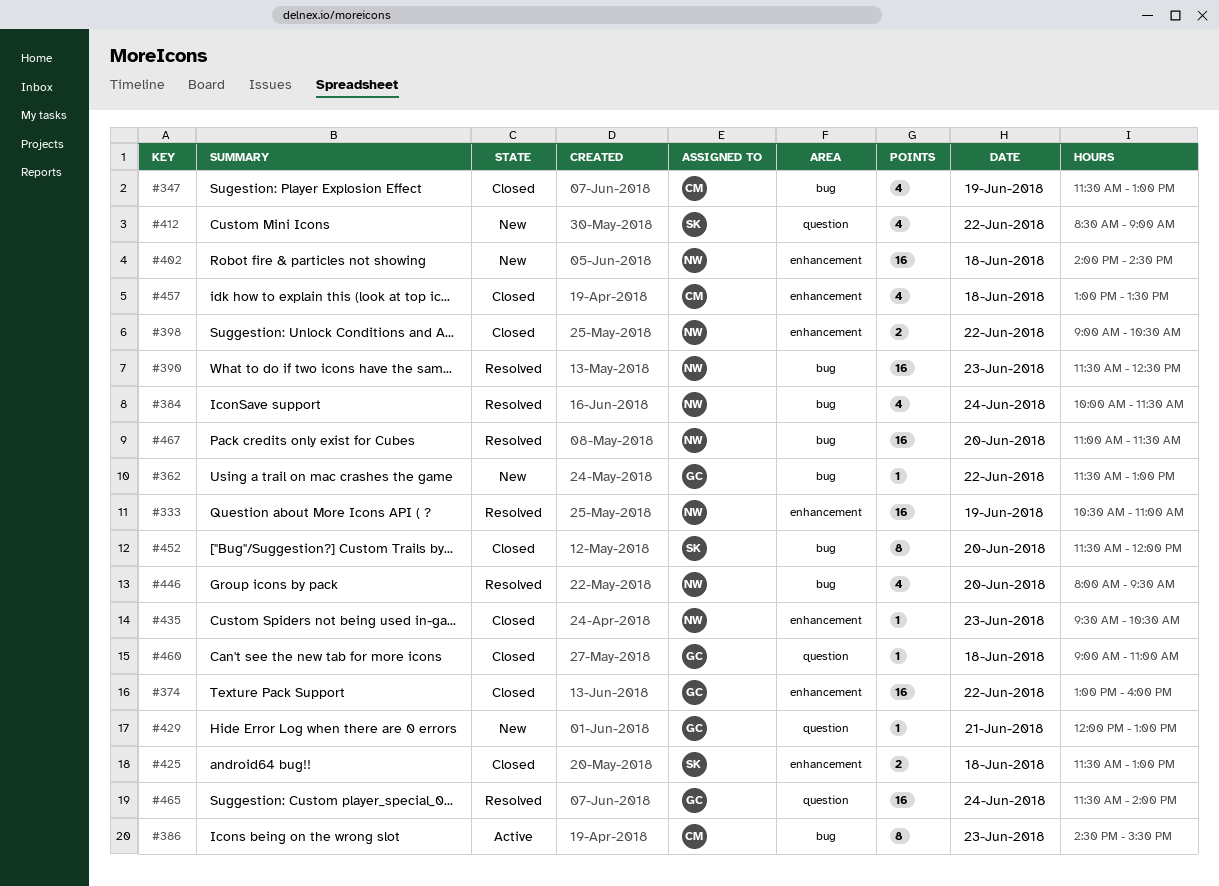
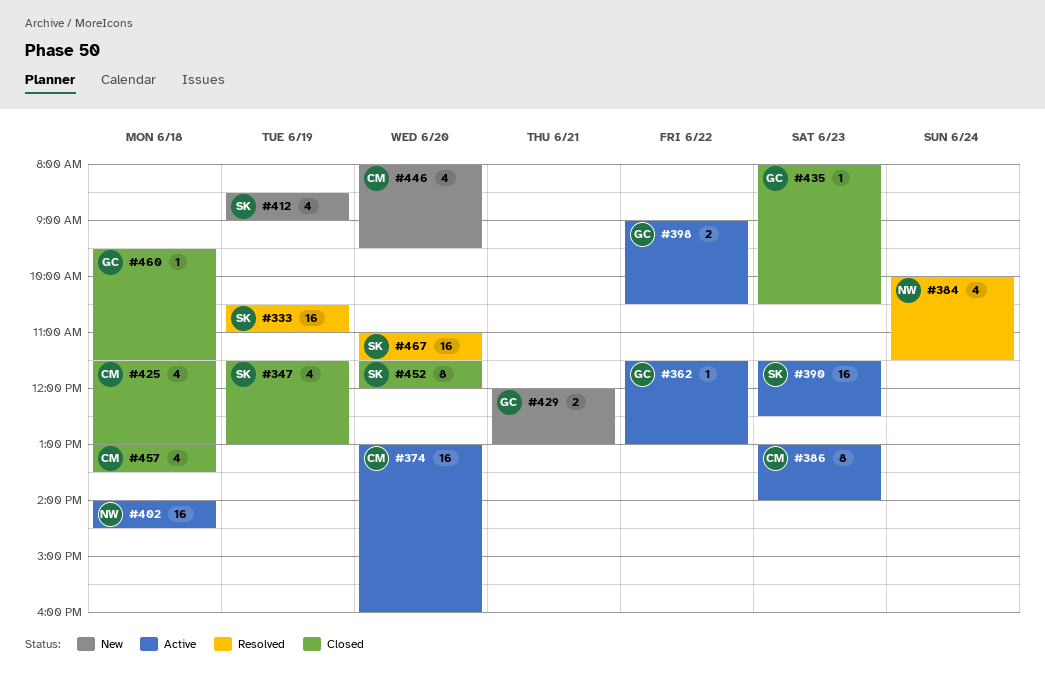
#333, owner: NW -> SK
#347, owner: CM -> SK
#362, status: New -> Active
#374, status: Closed -> Active
#374, owner: GC -> CM
#374, day: Jun 22 -> Jun 20
#386, begins: 14:30 -> 13:00
#386, ends: 15:30 -> 14:00
#390, status: Resolved -> Active
#390, owner: NW -> SK
#398, status: Closed -> Active
#398, owner: NW -> GC
#402, status: New -> Active
#412, day: Jun 22 -> Jun 19
#425, owner: SK -> CM
#425, estimate: 2 -> 4
#429, estimate: 1 -> 2
#435, owner: NW -> GC
#435, begins: 09:30 -> 08:00
#446, status: Resolved -> New
#446, owner: NW -> CM
#460, begins: 09:00 -> 09:30
#460, ends: 11:00 -> 11:30
#465: present -> none
#467, owner: NW -> SK

